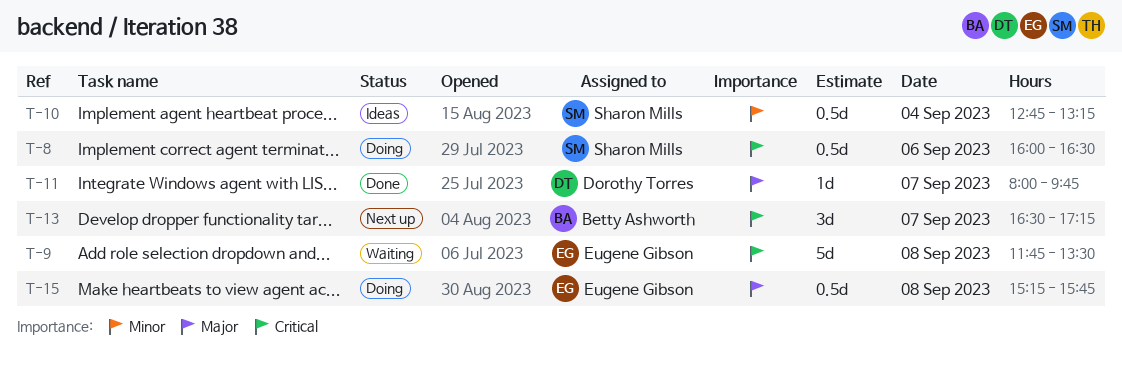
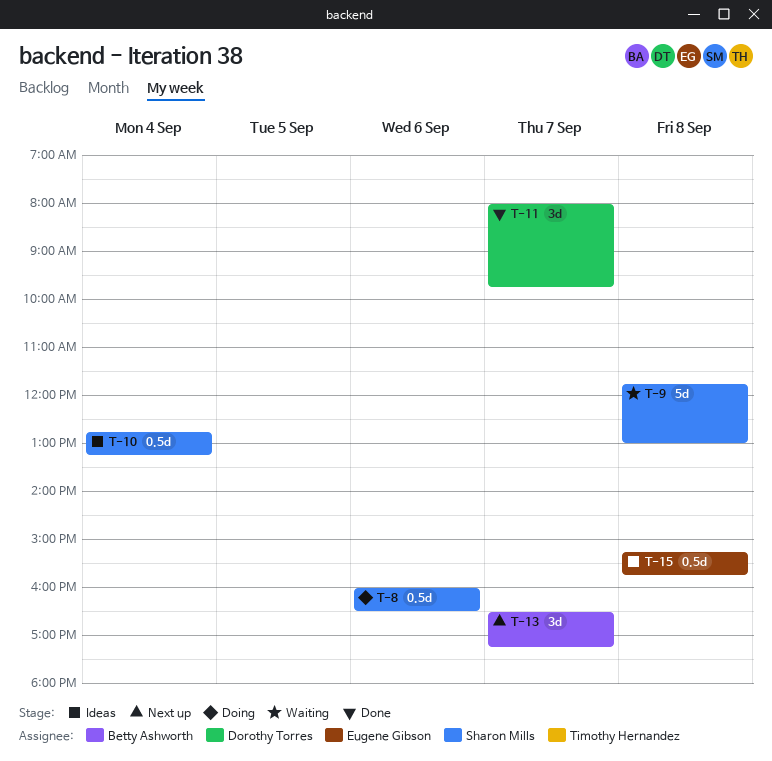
T-9, owner: Eugene Gibson -> Sharon Mills
T-9, ends: 13:30 -> 13:00
T-11, estimate: 1d -> 3d
T-15, status: Doing -> Ideas

